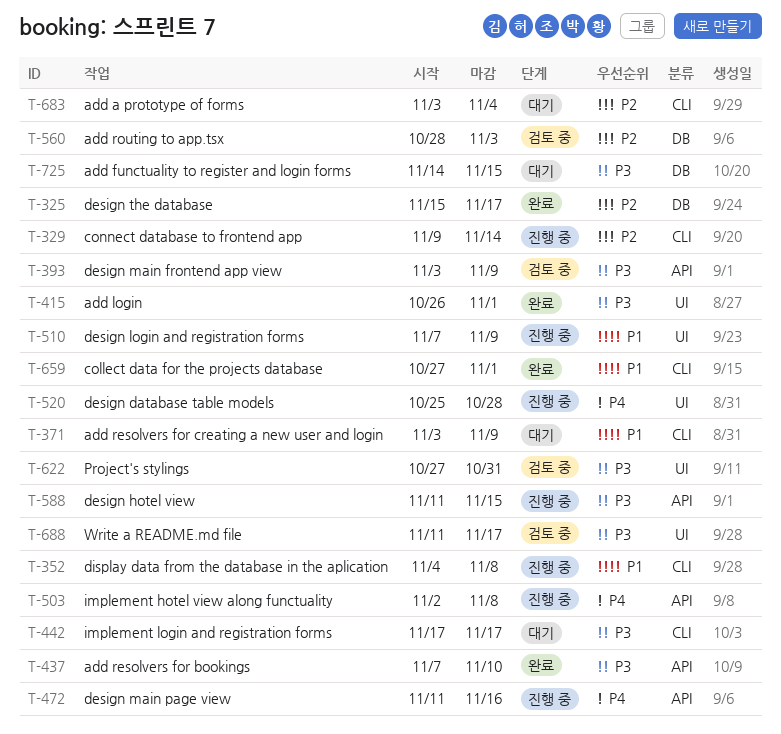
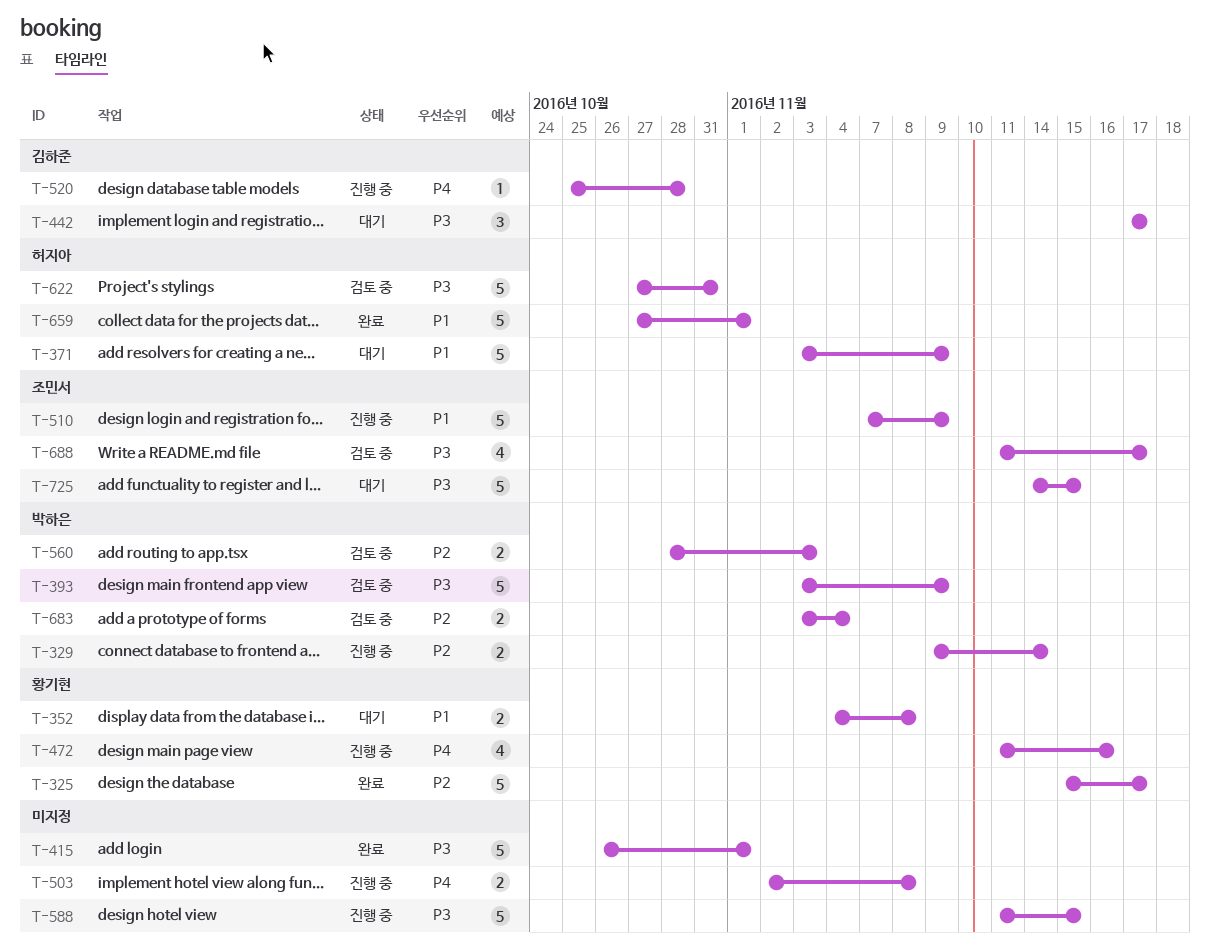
T-352, status: 진행 중 -> 대기
T-437: present -> none
T-683, status: 대기 -> 검토 중

